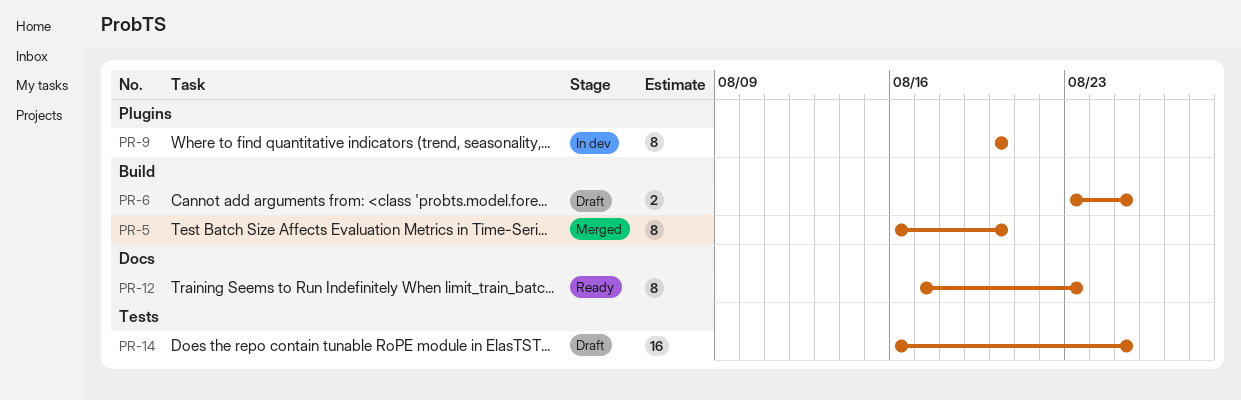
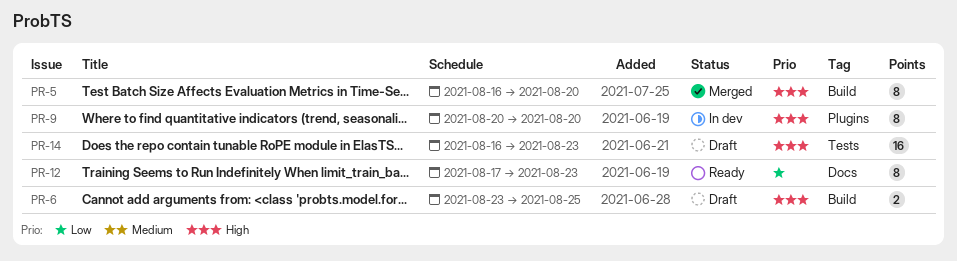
PR-14, due: Aug 25 -> Aug 23

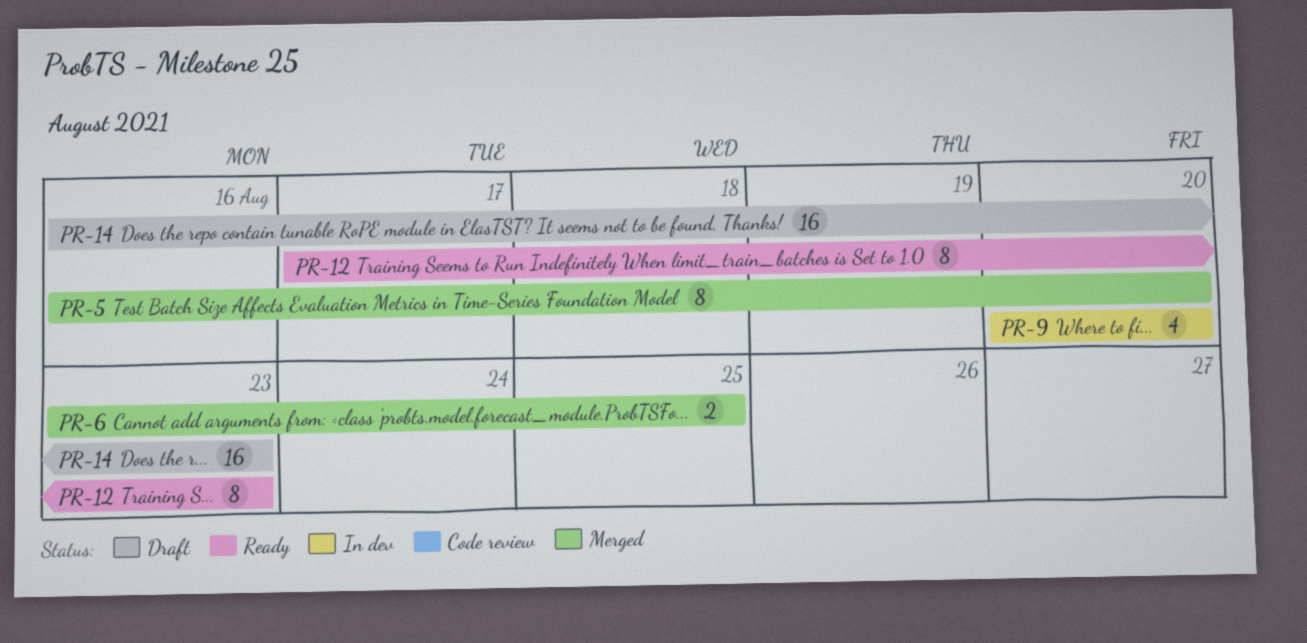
PR-6, status: Draft -> Merged
PR-9, estimate: 8 -> 4

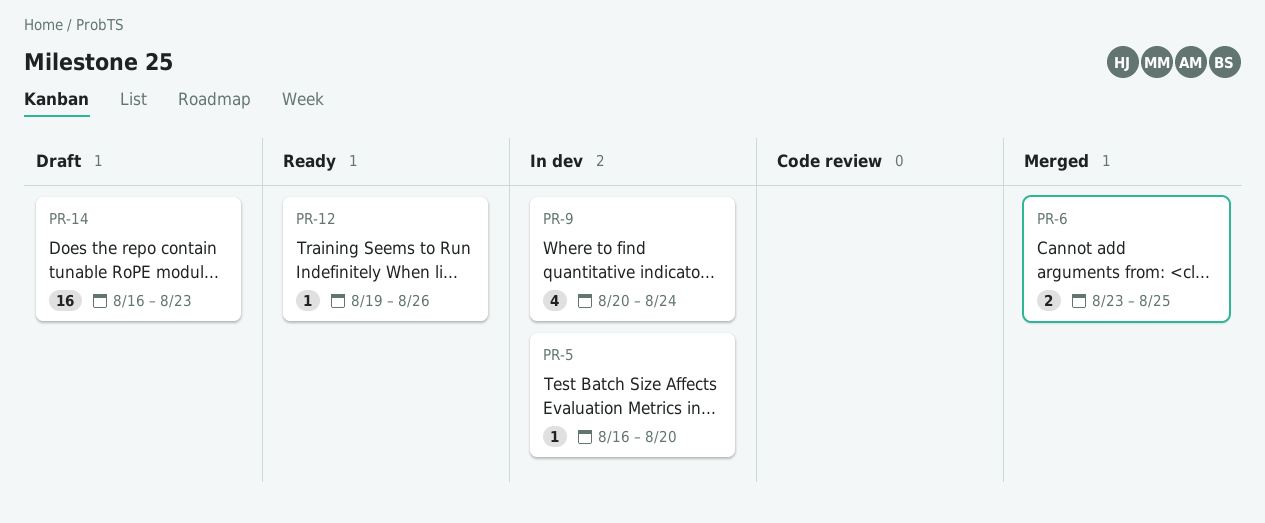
PR-5, status: Merged -> In dev
PR-5, estimate: 8 -> 1
PR-9, due: Aug 20 -> Aug 24
PR-12, estimate: 8 -> 1
PR-12, start: Aug 17 -> Aug 19
PR-12, due: Aug 23 -> Aug 26

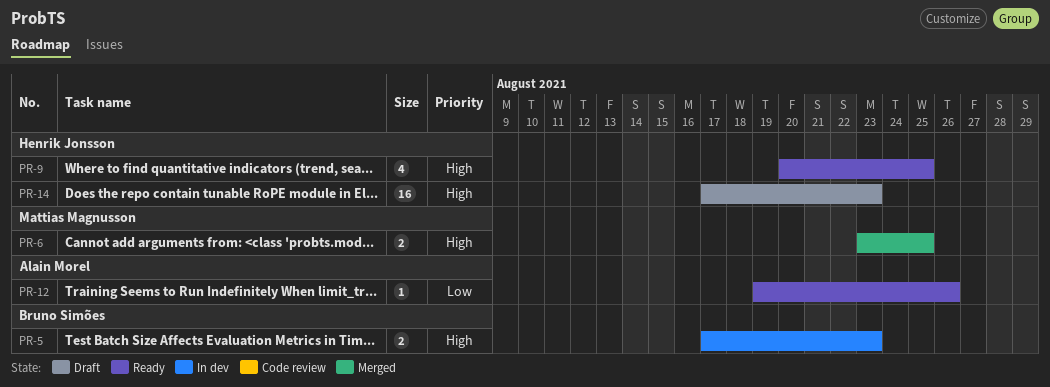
PR-5, estimate: 1 -> 2
PR-5, start: Aug 16 -> Aug 17
PR-5, due: Aug 20 -> Aug 23
PR-9, status: In dev -> Ready
PR-9, due: Aug 24 -> Aug 25
PR-14, start: Aug 16 -> Aug 17

